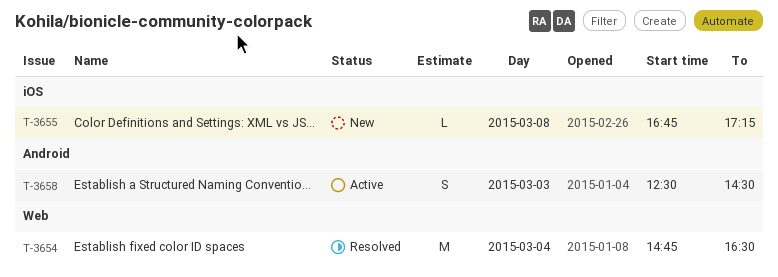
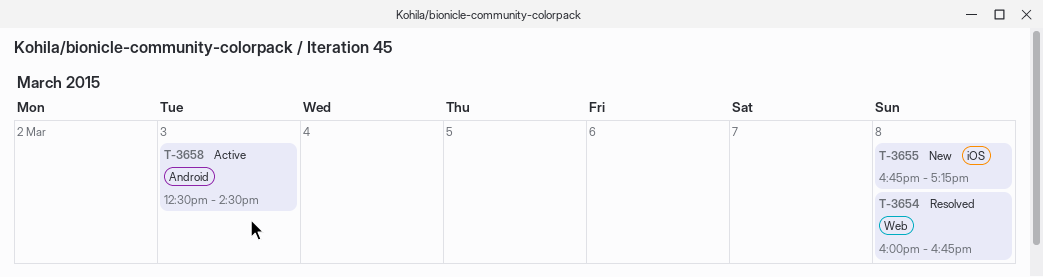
T-3654, day: Mar 4 -> Mar 8
T-3654, begins: 14:45 -> 16:00
T-3654, ends: 16:30 -> 16:45

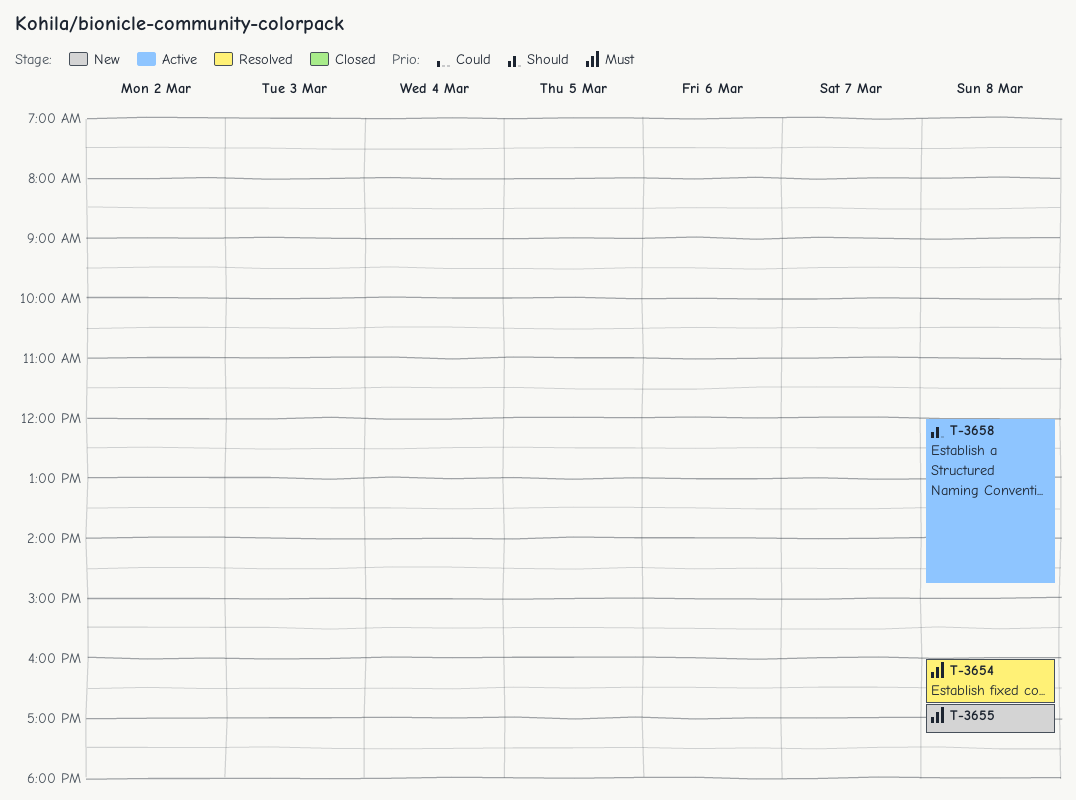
T-3658, day: Mar 3 -> Mar 8
T-3658, begins: 12:30 -> 12:00
T-3658, ends: 14:30 -> 14:45

